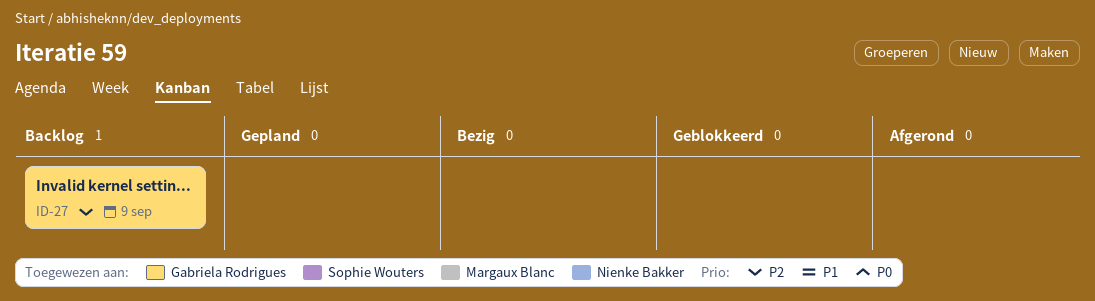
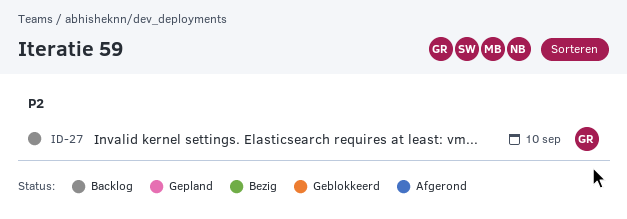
ID-27, due: Sep 9 -> Sep 10

